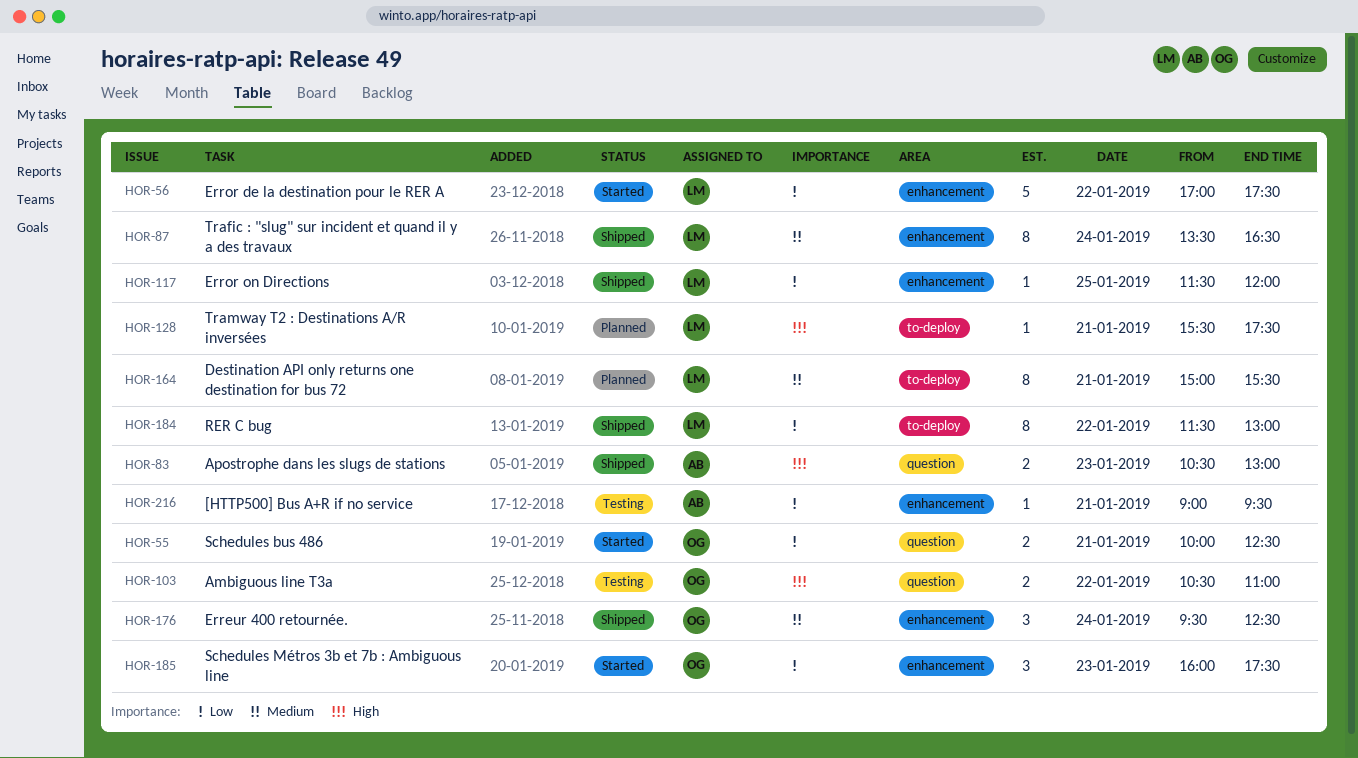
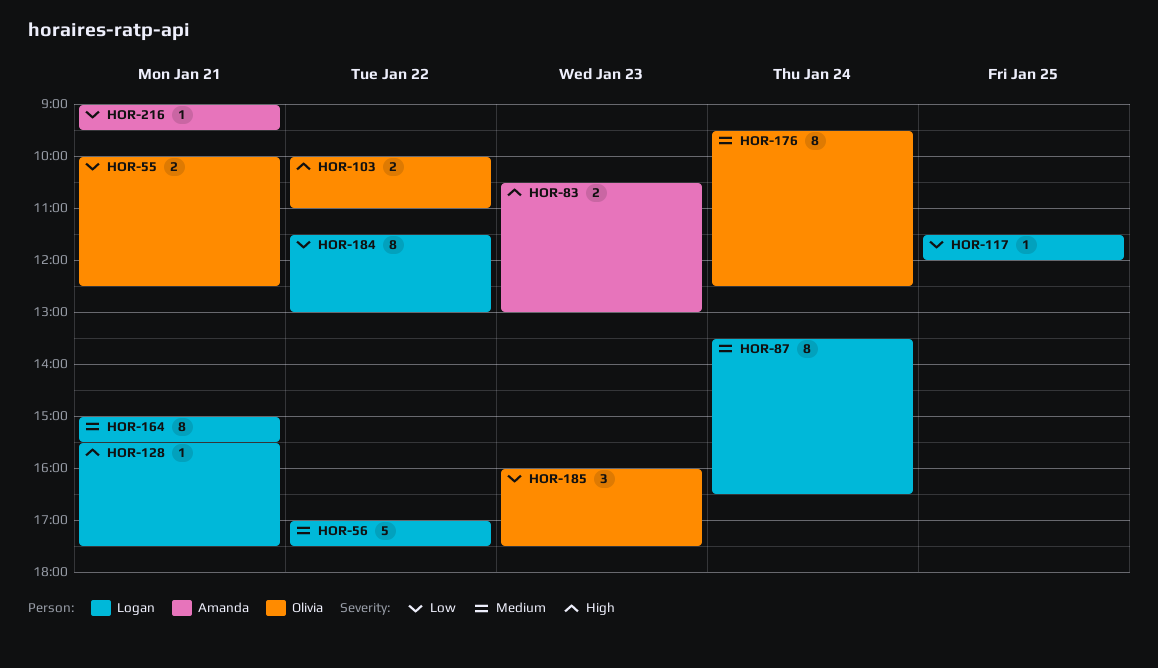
HOR-56, priority: Low -> Medium
HOR-103, begins: 10:30 -> 10:00
HOR-176, estimate: 3 -> 8

